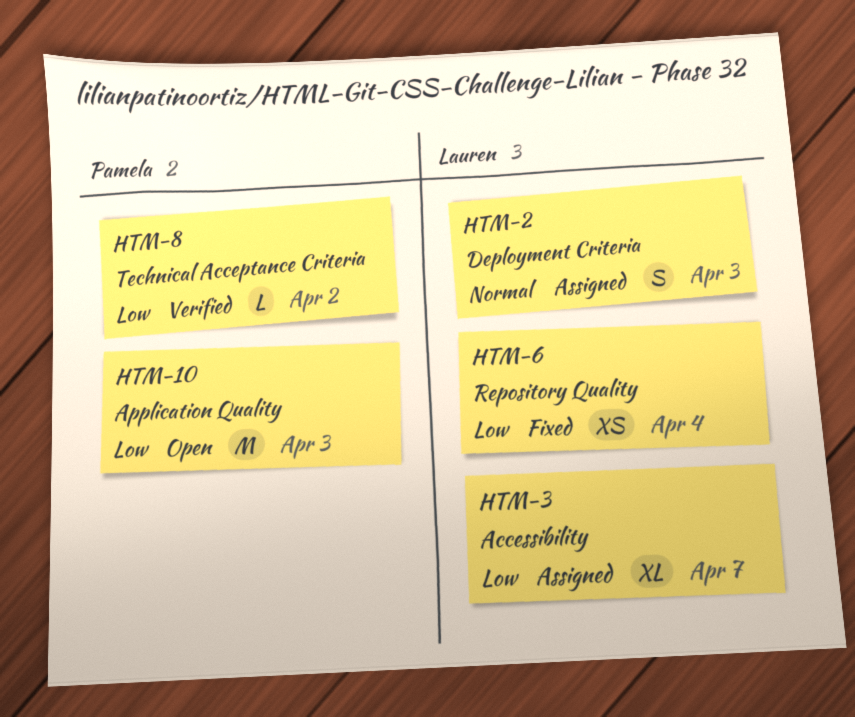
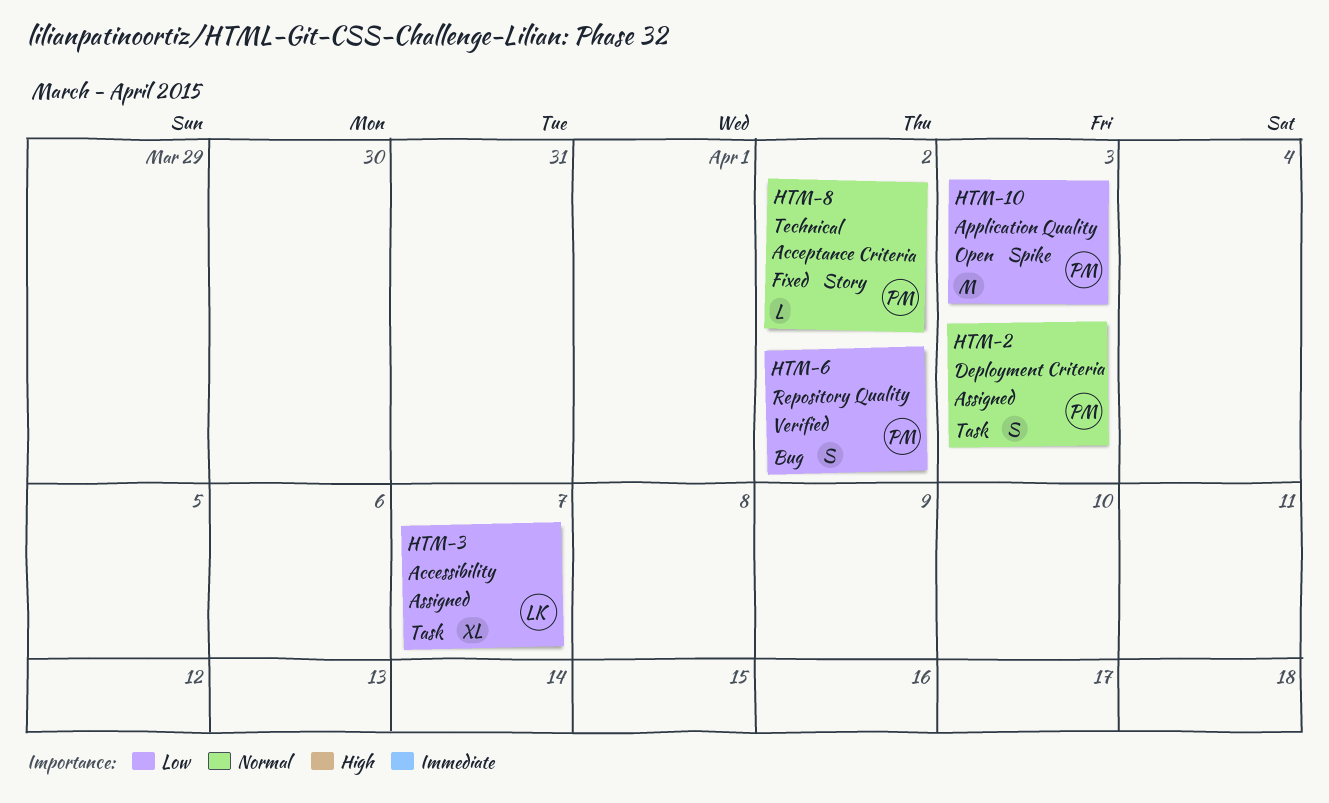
HTM-2, owner: Lauren -> Pamela
HTM-6, status: Fixed -> Verified
HTM-6, owner: Lauren -> Pamela
HTM-6, estimate: XS -> S
HTM-6, due: Apr 4 -> Apr 2
HTM-8, status: Verified -> Fixed
HTM-8, priority: Low -> Normal

